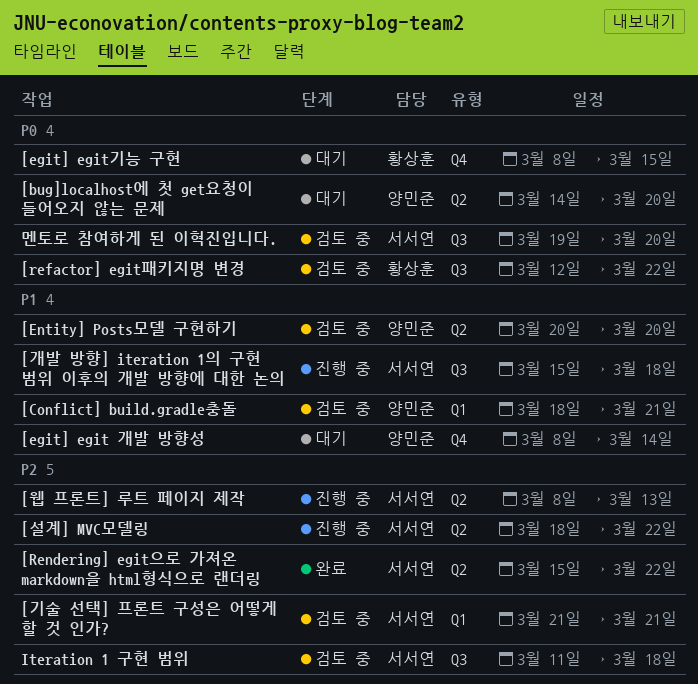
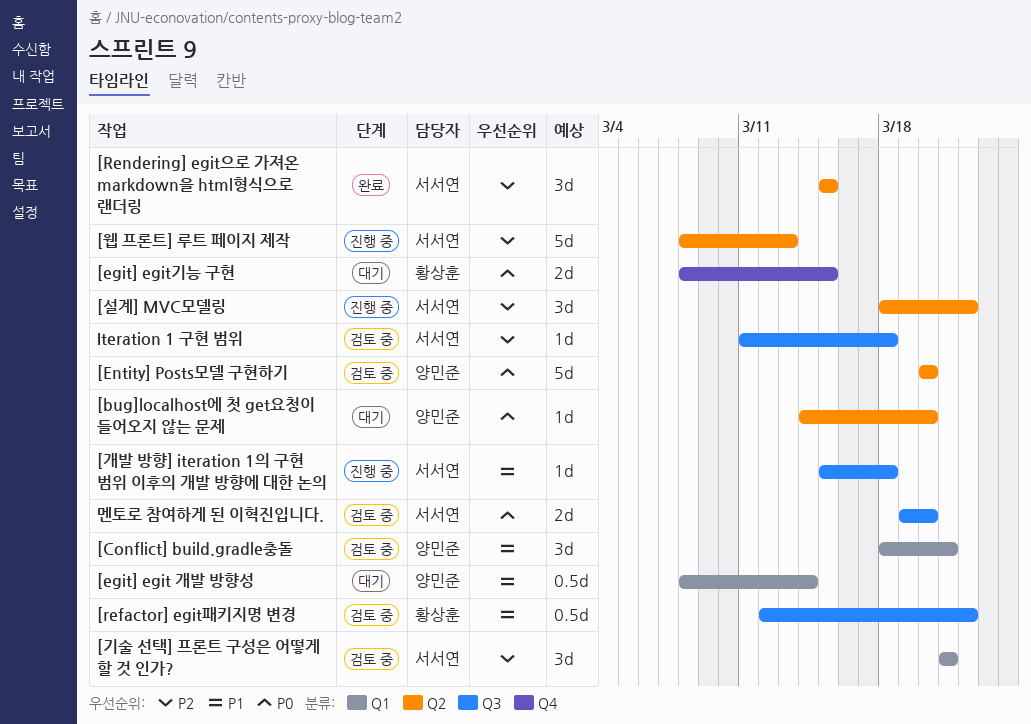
[egit] egit 개발 방향성, label: Q4 -> Q1
[Entity] Posts모델 구현하기, priority: P1 -> P0
[refactor] egit패키지명 변경, priority: P0 -> P1
[Rendering] egit으로 가져온 markdown을 html형식으로 랜더링, due: Mar 22 -> Mar 15

